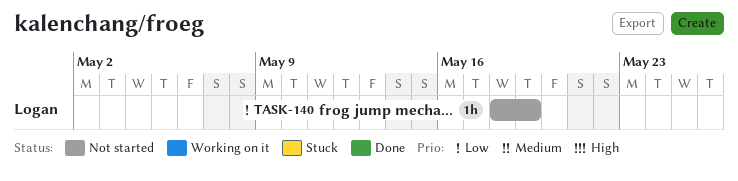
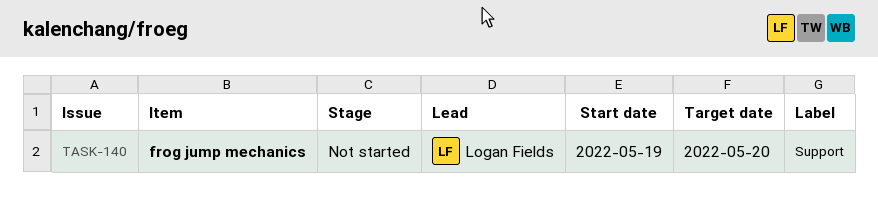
TASK-140, start: May 18 -> May 19
TASK-140, due: May 19 -> May 20

